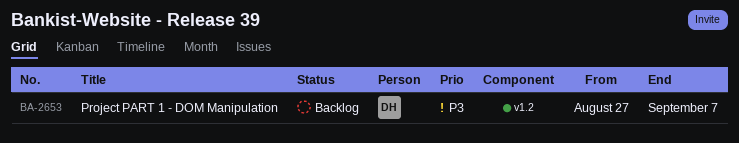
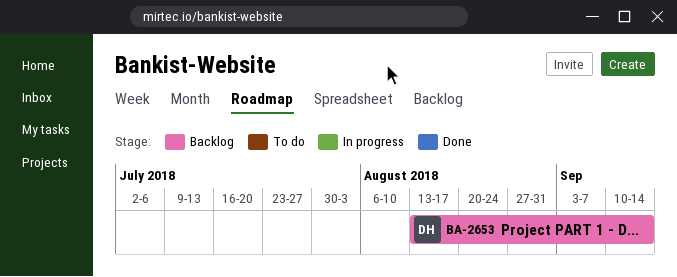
BA-2653, start: Aug 27 -> Aug 13
BA-2653, due: Sep 7 -> Sep 14

